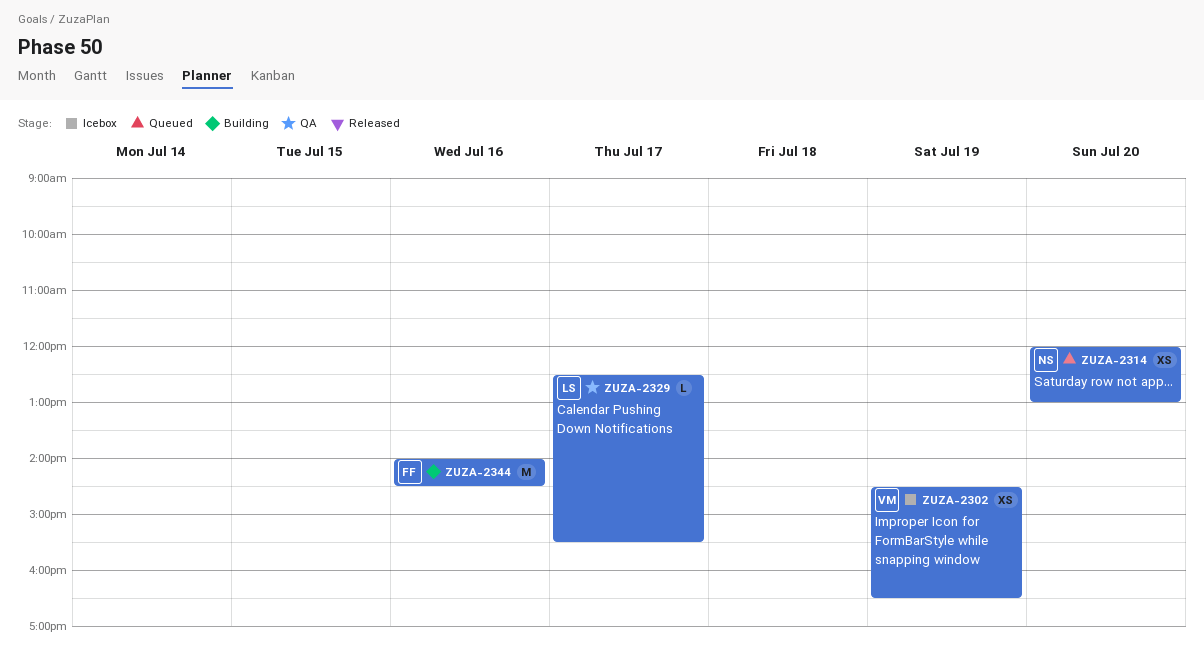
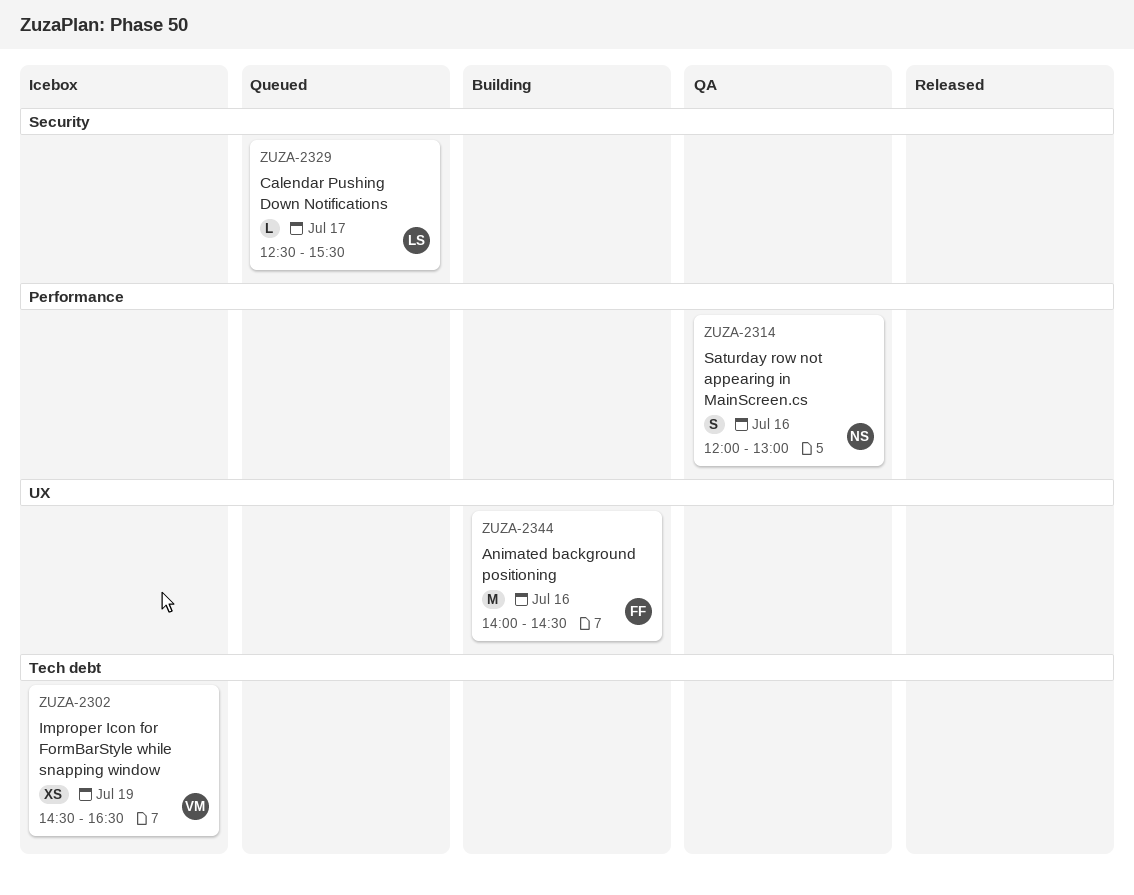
ZUZA-2314, status: Queued -> QA
ZUZA-2314, estimate: XS -> S
ZUZA-2314, day: Jul 20 -> Jul 16
ZUZA-2329, status: QA -> Queued

